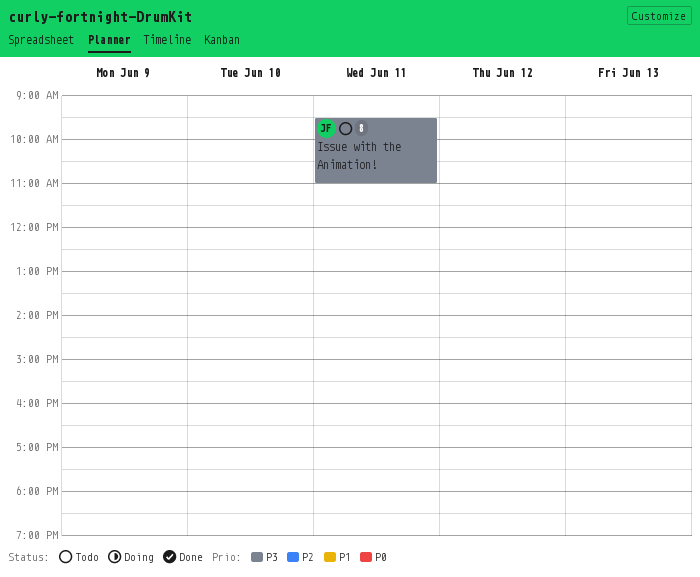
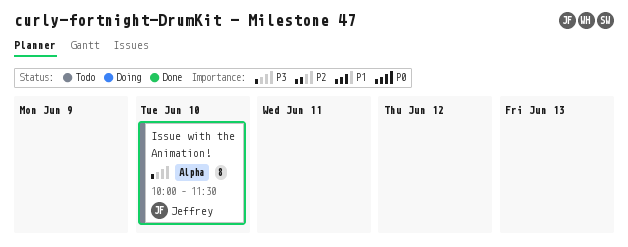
Issue with the Animation!, day: Jun 11 -> Jun 10
Issue with the Animation!, begins: 09:30 -> 10:00
Issue with the Animation!, ends: 11:00 -> 11:30

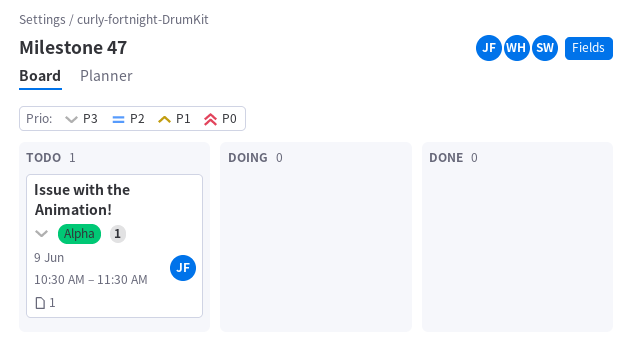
Issue with the Animation!, estimate: 8 -> 1
Issue with the Animation!, day: Jun 10 -> Jun 9
Issue with the Animation!, begins: 10:00 -> 10:30

